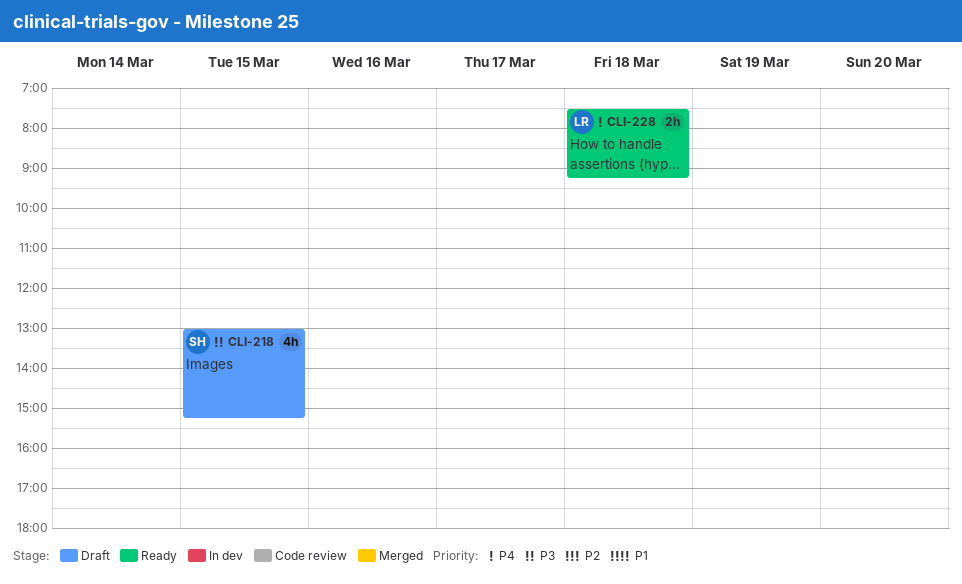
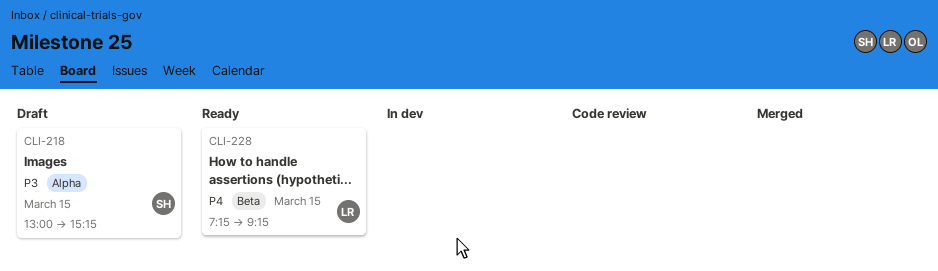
CLI-228, day: Mar 18 -> Mar 15
CLI-228, begins: 07:30 -> 07:15

